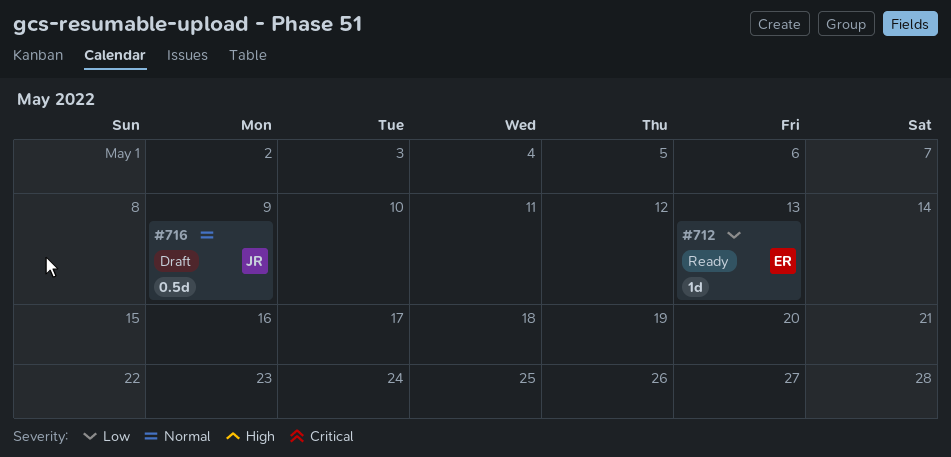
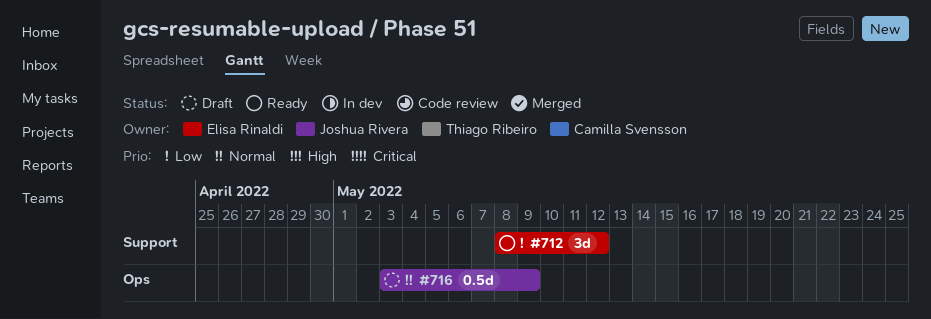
#712, estimate: 1d -> 3d
#712, due: May 13 -> May 12

